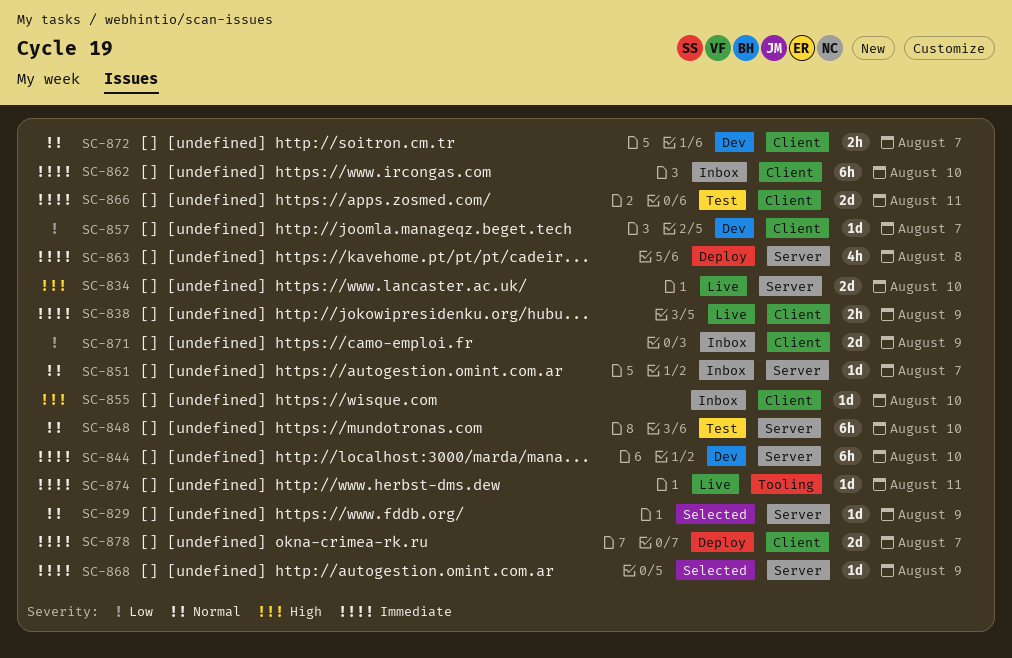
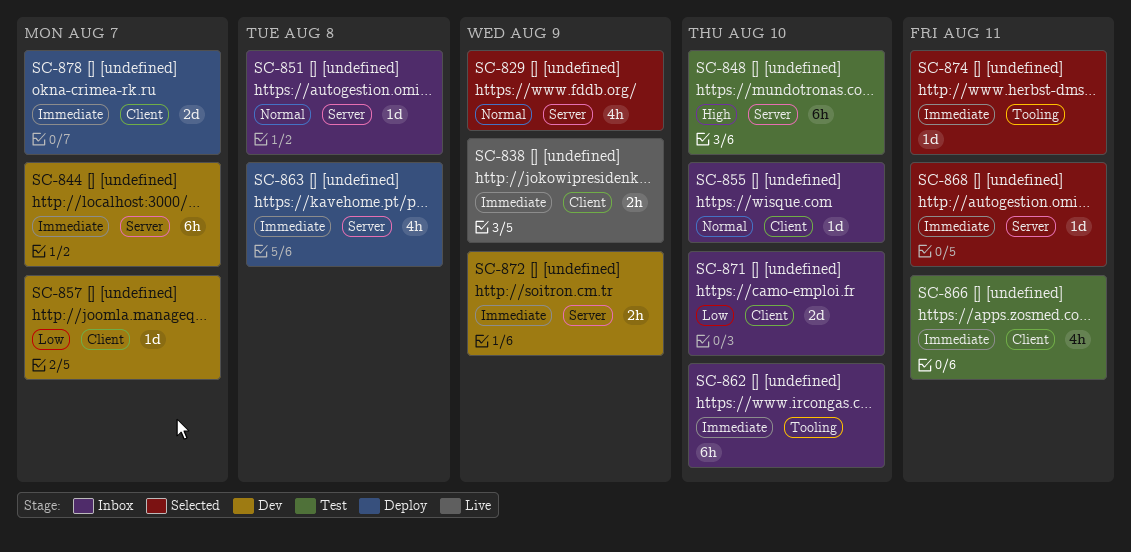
SC-829, estimate: 1d -> 4h
SC-834: present -> none
SC-844, due: Aug 10 -> Aug 7
SC-848, priority: Normal -> High
SC-851, due: Aug 7 -> Aug 8
SC-855, priority: High -> Normal
SC-862, label: Client -> Tooling
SC-866, estimate: 2d -> 4h
SC-868, due: Aug 9 -> Aug 11
SC-871, due: Aug 9 -> Aug 10
SC-872, priority: Normal -> Immediate
SC-872, label: Client -> Server
SC-872, due: Aug 7 -> Aug 9
SC-874, status: Live -> Selected

